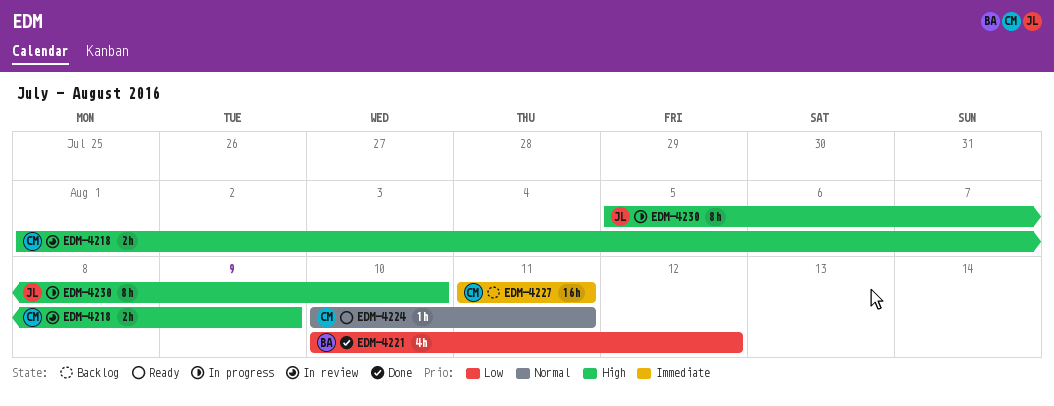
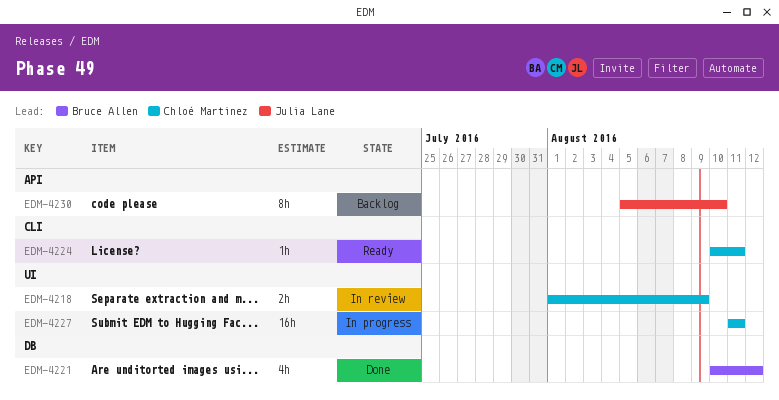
EDM-4227, status: Backlog -> In progress
EDM-4230, status: In progress -> Backlog

